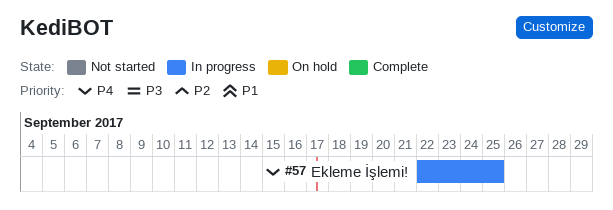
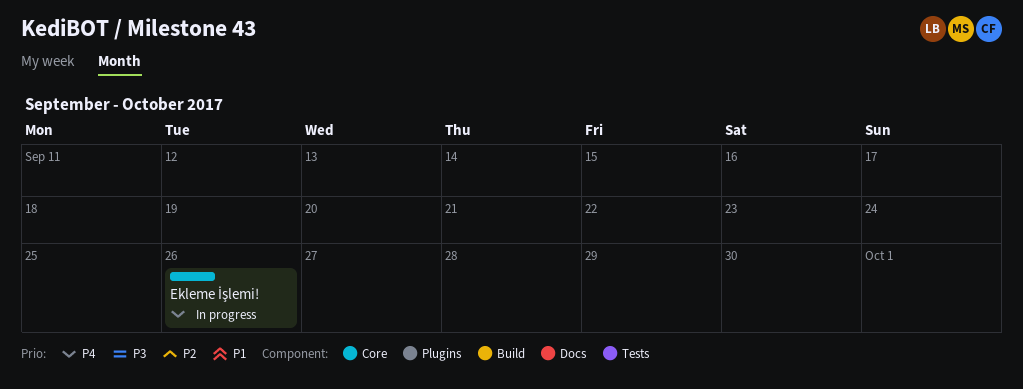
Ekleme İşlemi!, due: Sep 25 -> Sep 26

